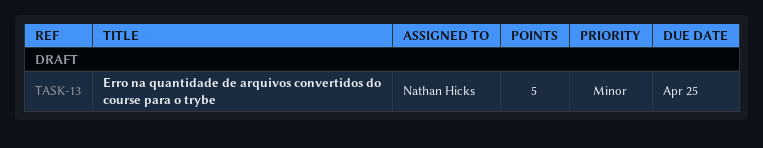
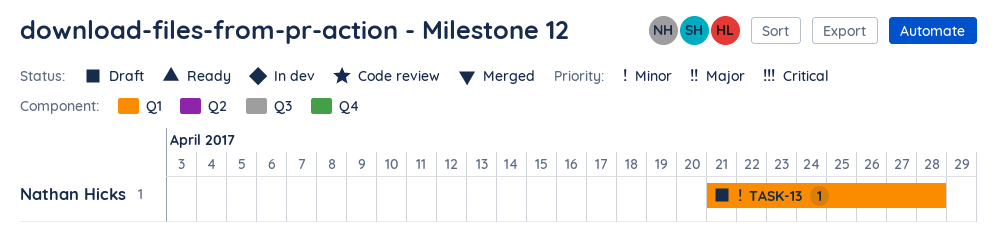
TASK-13, estimate: 5 -> 1
TASK-13, due: Apr 25 -> Apr 28

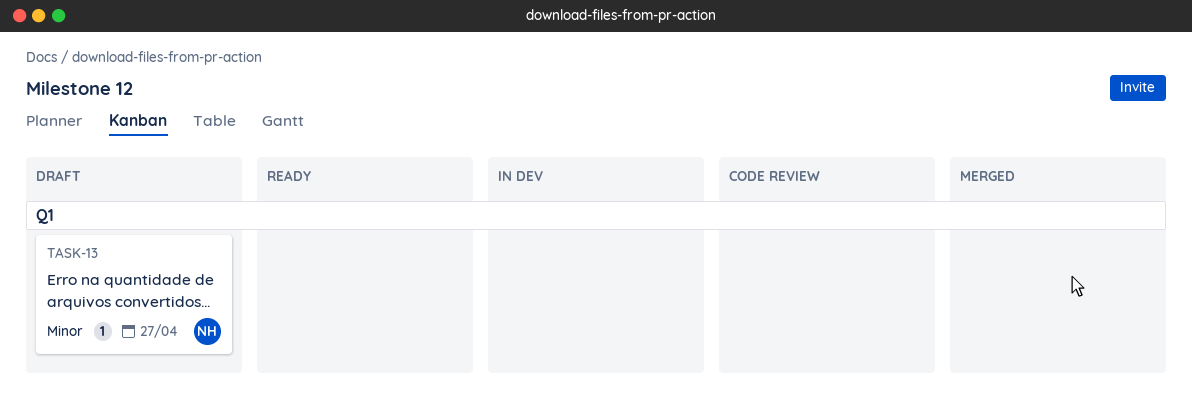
TASK-13, due: Apr 28 -> Apr 27

